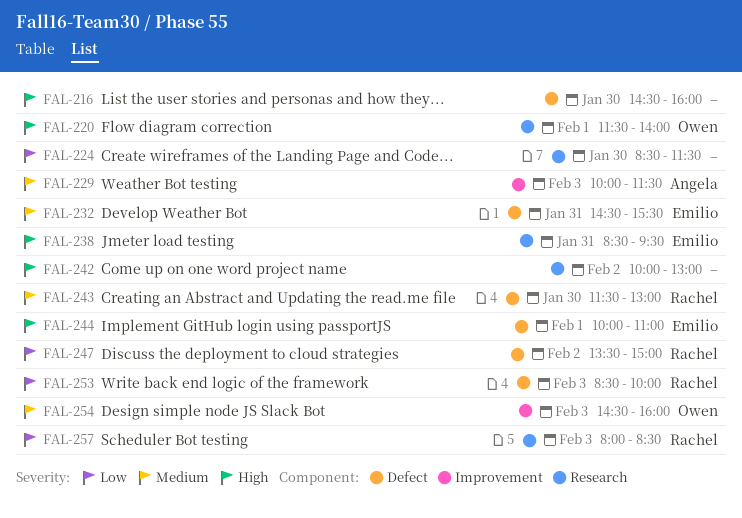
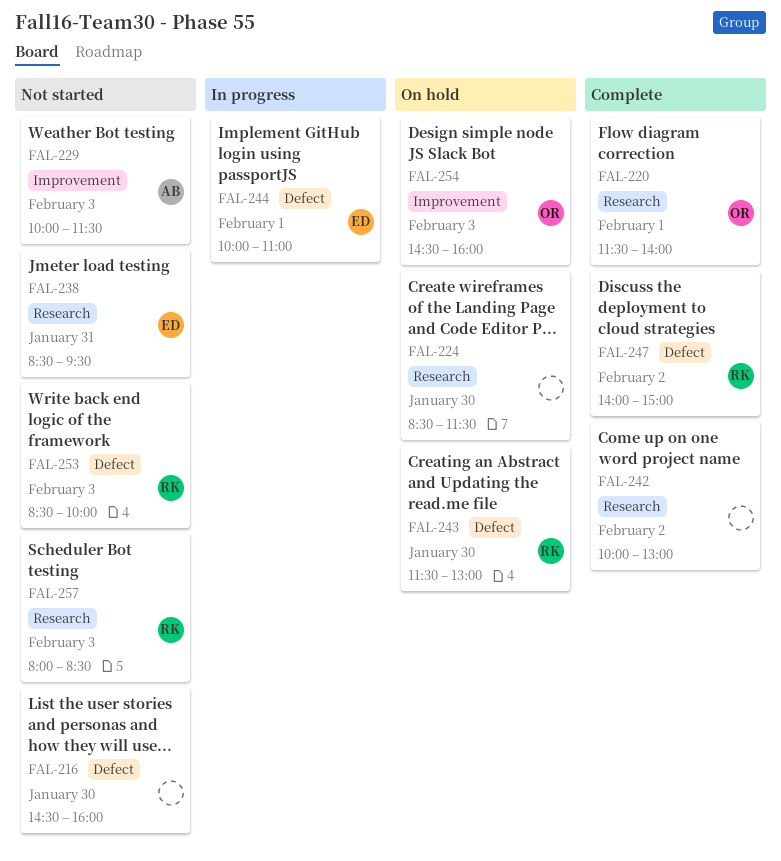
FAL-232: present -> none
FAL-247, begins: 13:30 -> 14:00

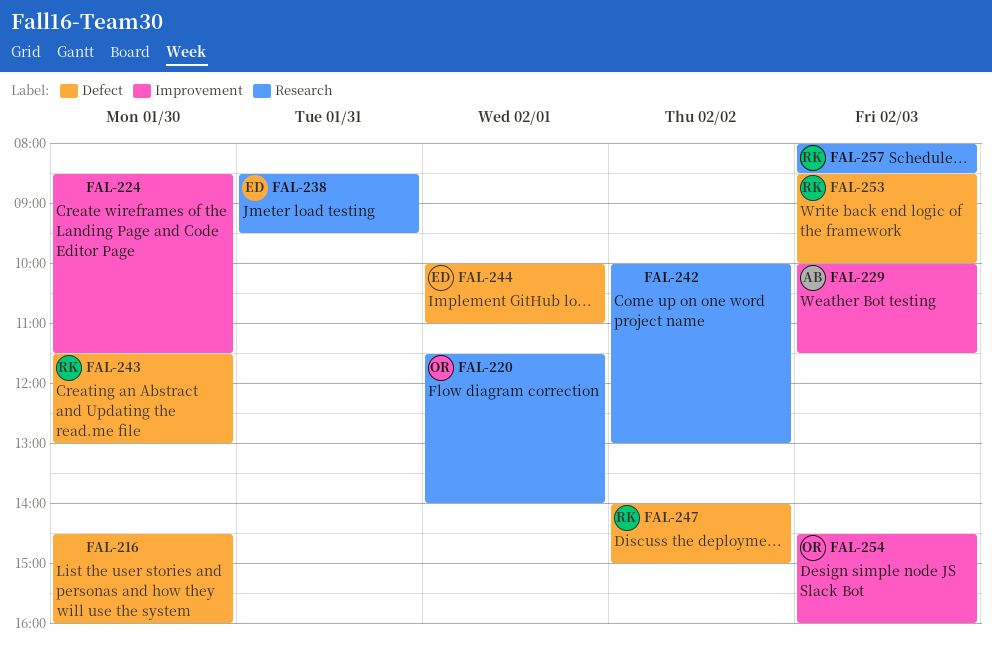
FAL-224, label: Research -> Improvement

